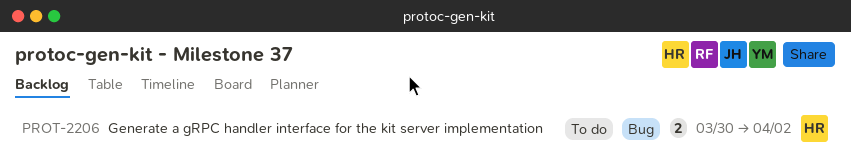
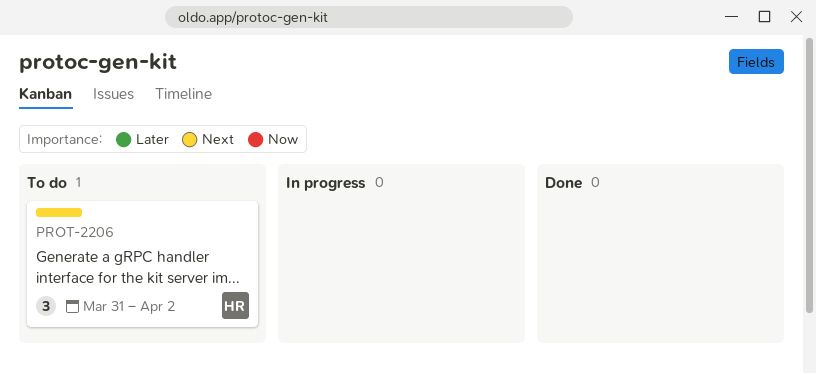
PROT-2206, estimate: 2 -> 3
PROT-2206, start: Mar 30 -> Mar 31

